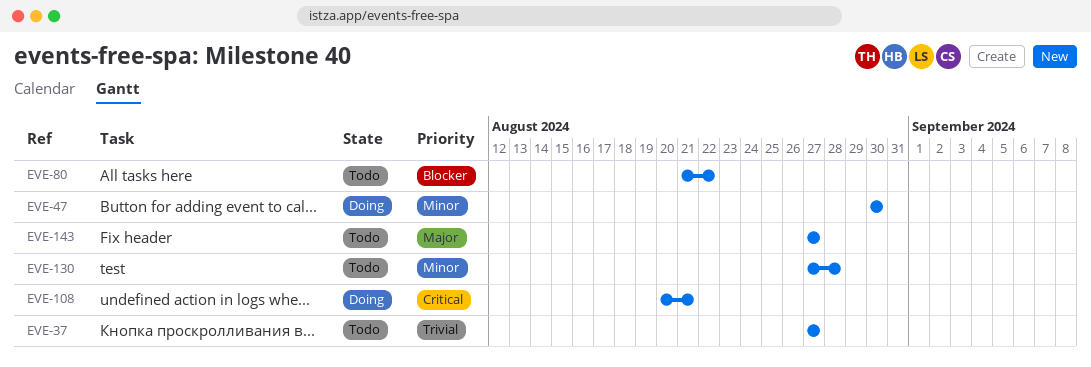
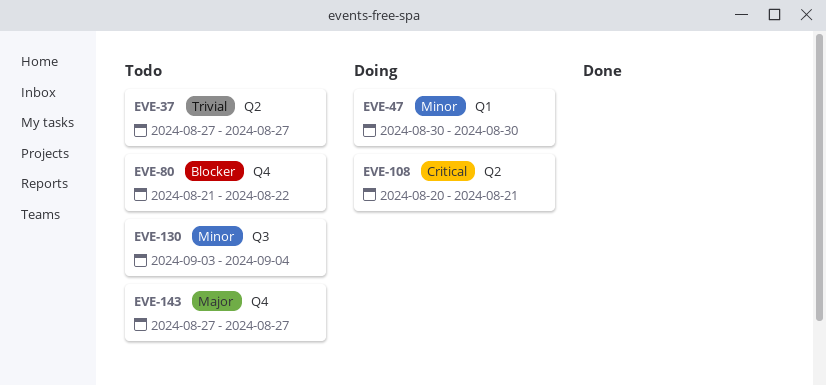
EVE-130, start: Aug 27 -> Sep 3
EVE-130, due: Aug 28 -> Sep 4

